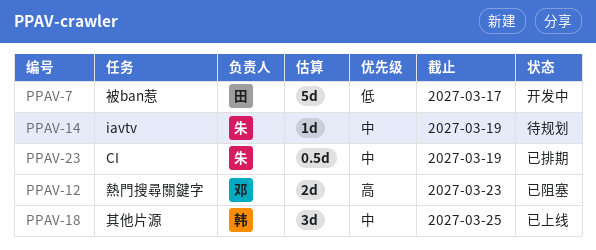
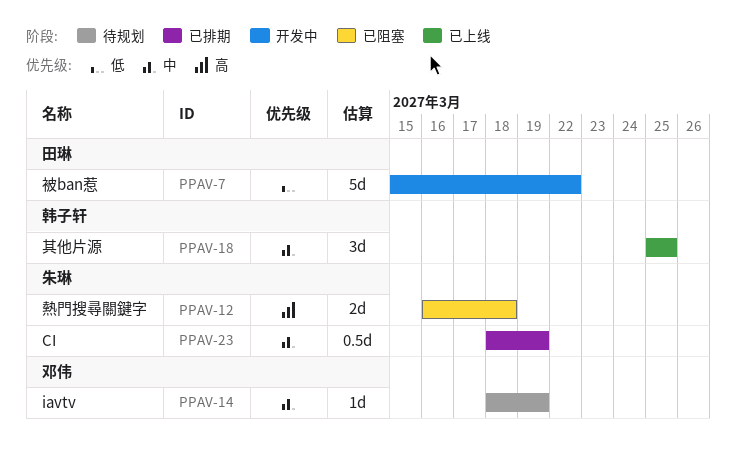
PPAV-7, due: Mar 17 -> Mar 22
PPAV-12, owner: 邓伟 -> 朱琳
PPAV-12, due: Mar 23 -> Mar 18
PPAV-14, owner: 朱琳 -> 邓伟

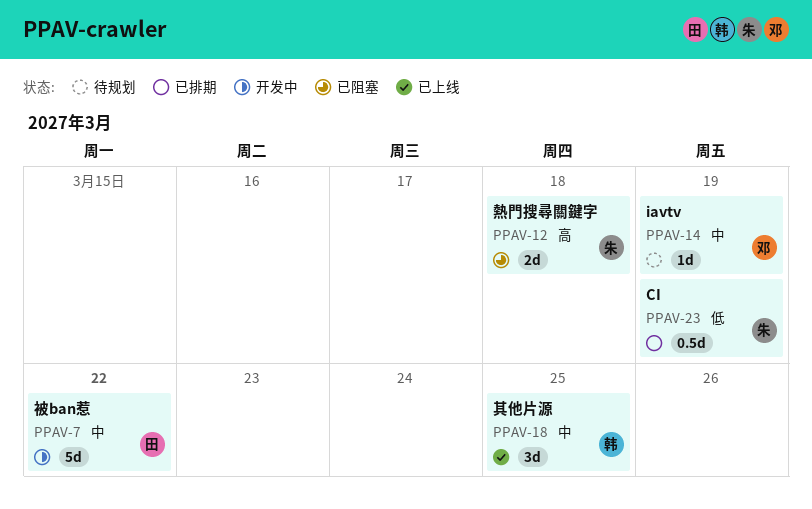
PPAV-7, priority: 低 -> 中
PPAV-23, priority: 中 -> 低

